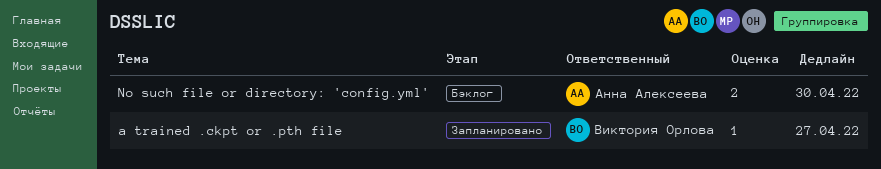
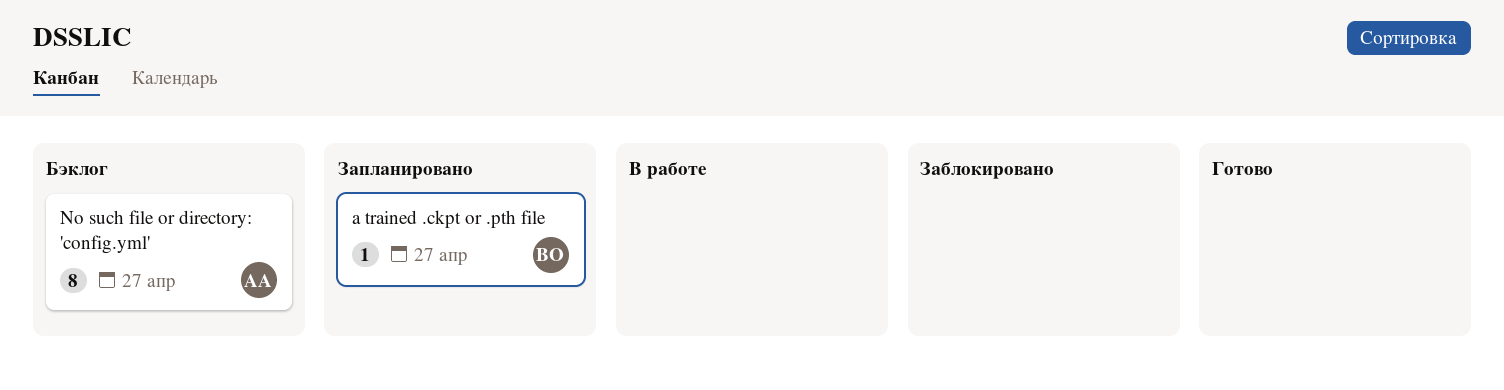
No such file or directory: 'config.yml', estimate: 2 -> 8
No such file or directory: 'config.yml', due: Apr 30 -> Apr 27

